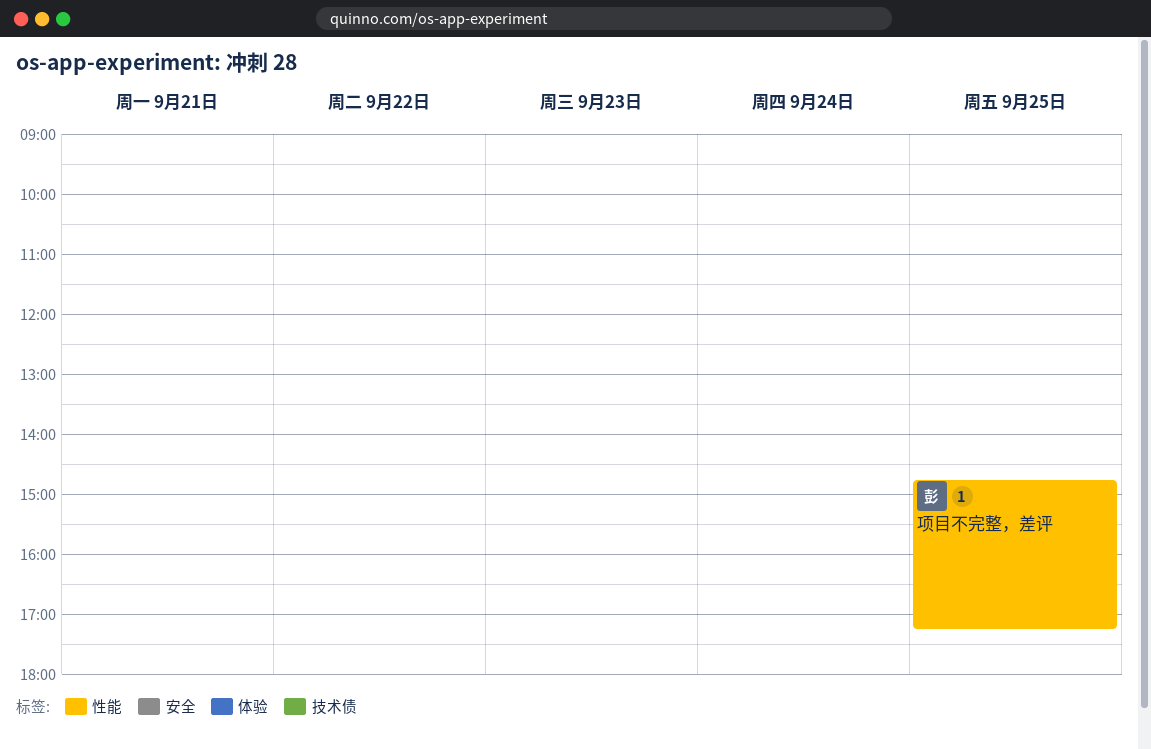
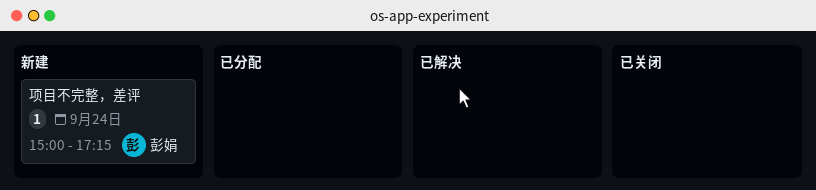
项目不完整，差评, day: Sep 25 -> Sep 24
项目不完整，差评, begins: 14:45 -> 15:00

